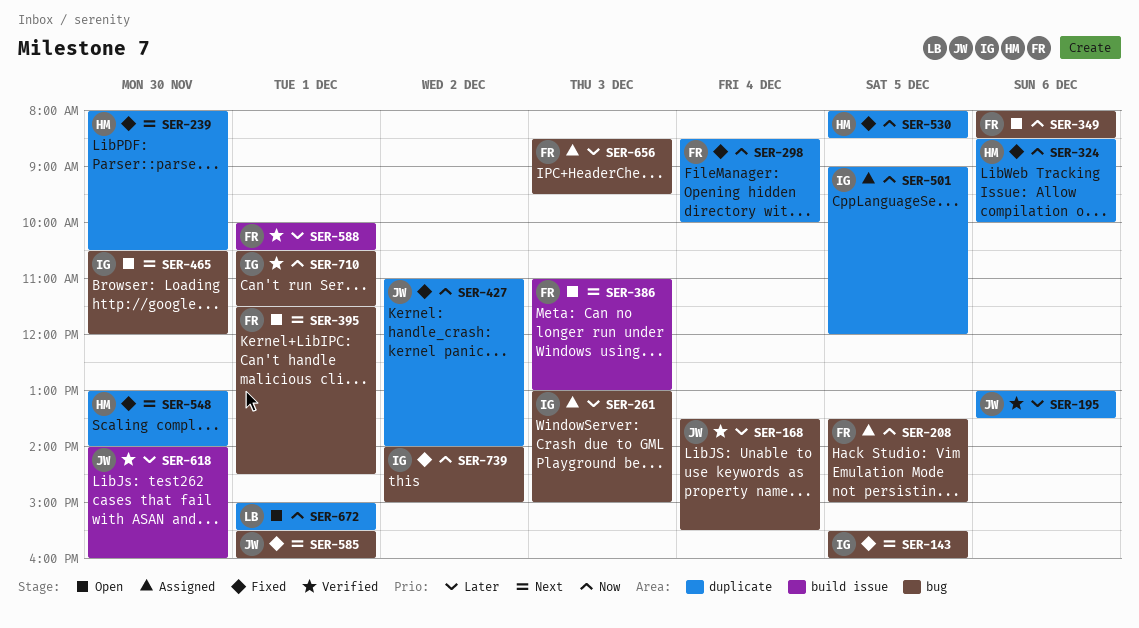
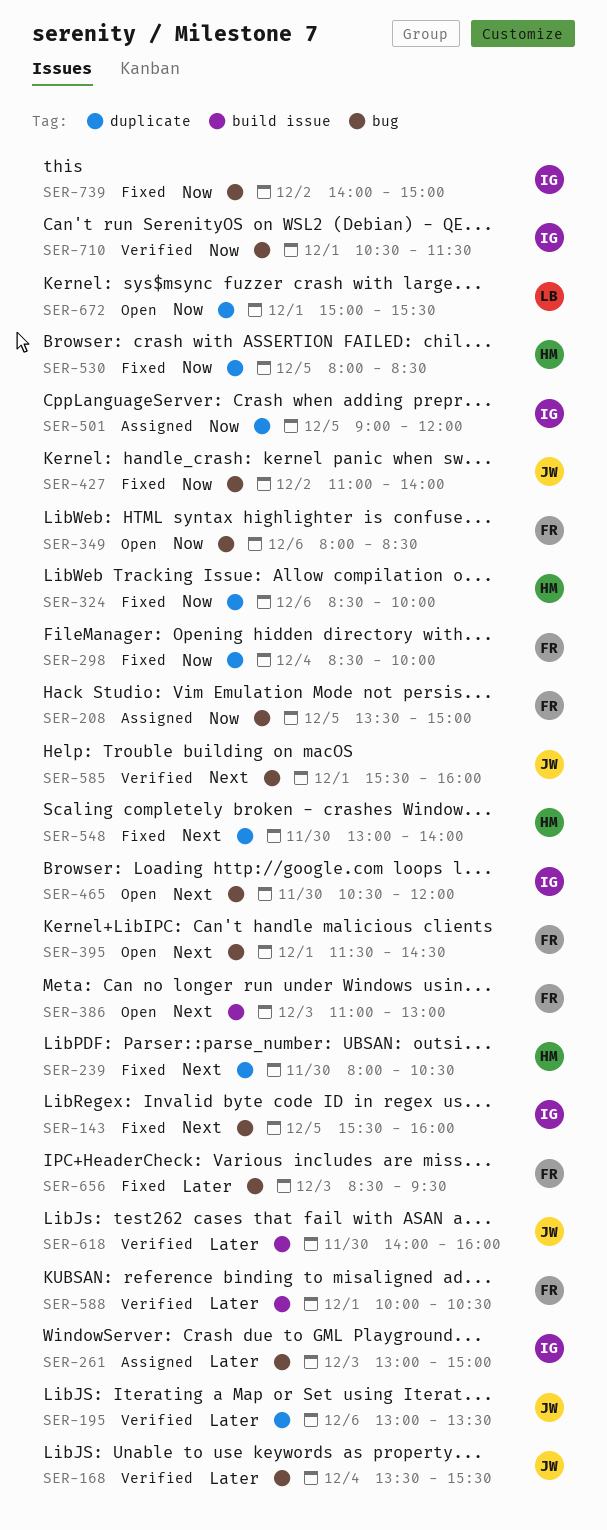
SER-427, label: duplicate -> bug
SER-585, status: Fixed -> Verified
SER-656, status: Assigned -> Fixed

